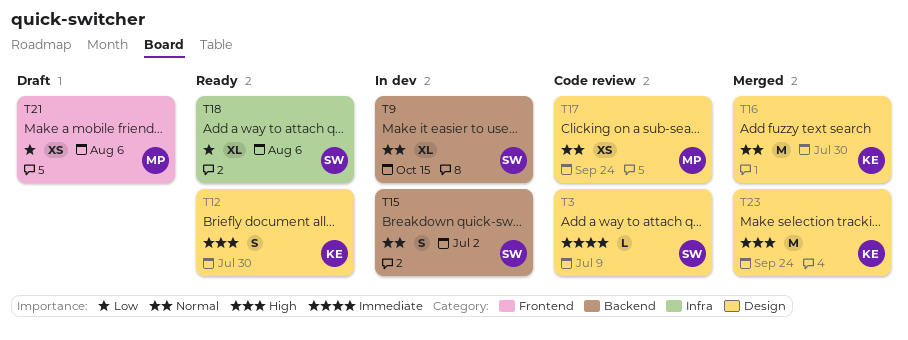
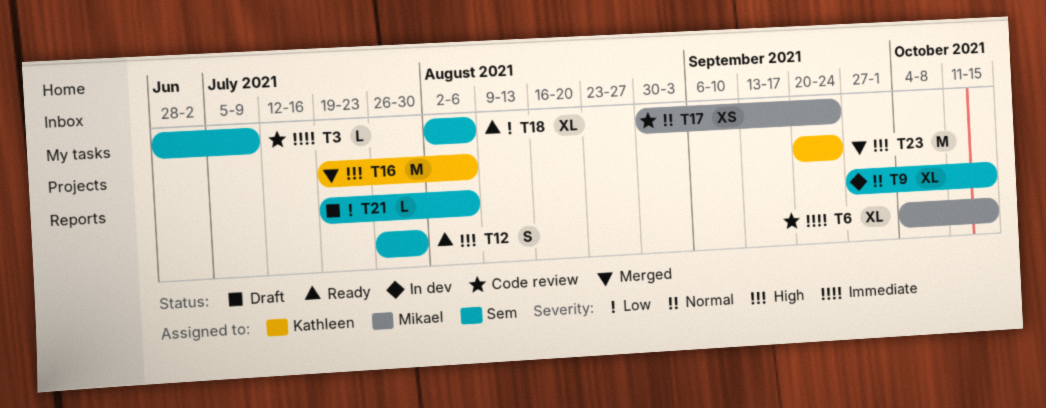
T6: none -> present
T12, owner: Kathleen -> Sem
T15: present -> none
T16, priority: Normal -> High
T16, due: Jul 30 -> Aug 6
T21, owner: Mikael -> Sem
T21, estimate: XS -> L

